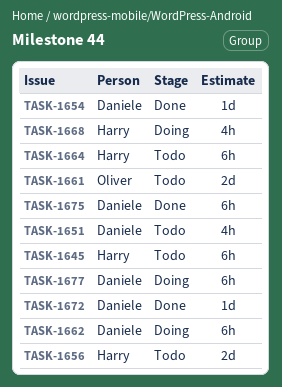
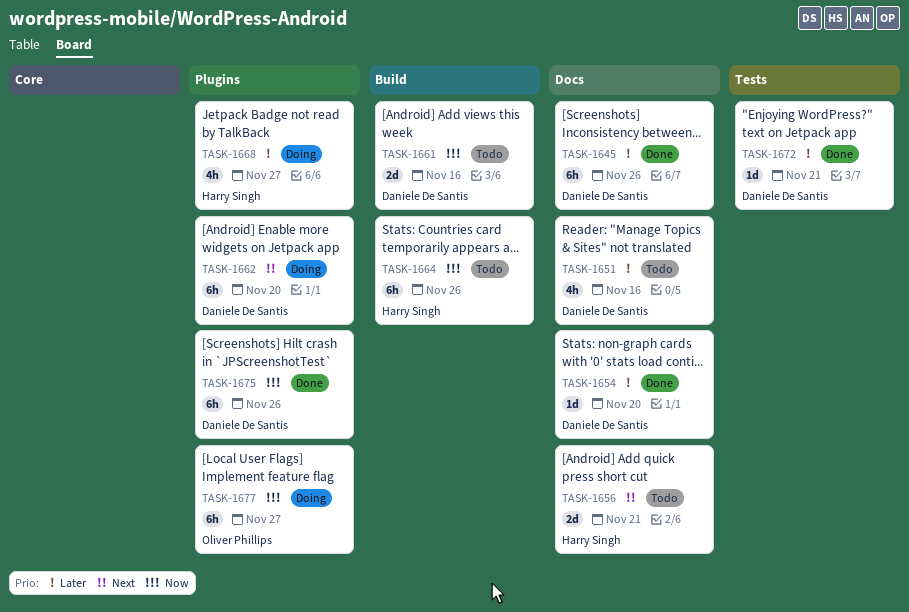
TASK-1645, status: Todo -> Done
TASK-1645, owner: Harry Singh -> Daniele De Santis
TASK-1661, owner: Oliver Phillips -> Daniele De Santis
TASK-1677, owner: Daniele De Santis -> Oliver Phillips

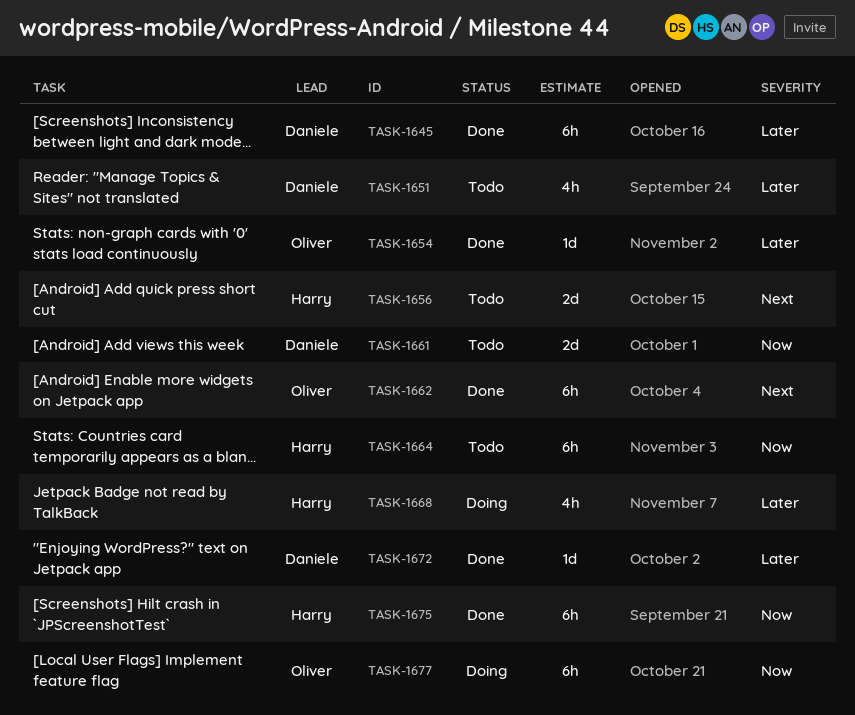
TASK-1654, owner: Daniele De Santis -> Oliver Phillips
TASK-1662, status: Doing -> Done
TASK-1662, owner: Daniele De Santis -> Oliver Phillips
TASK-1675, owner: Daniele De Santis -> Harry Singh

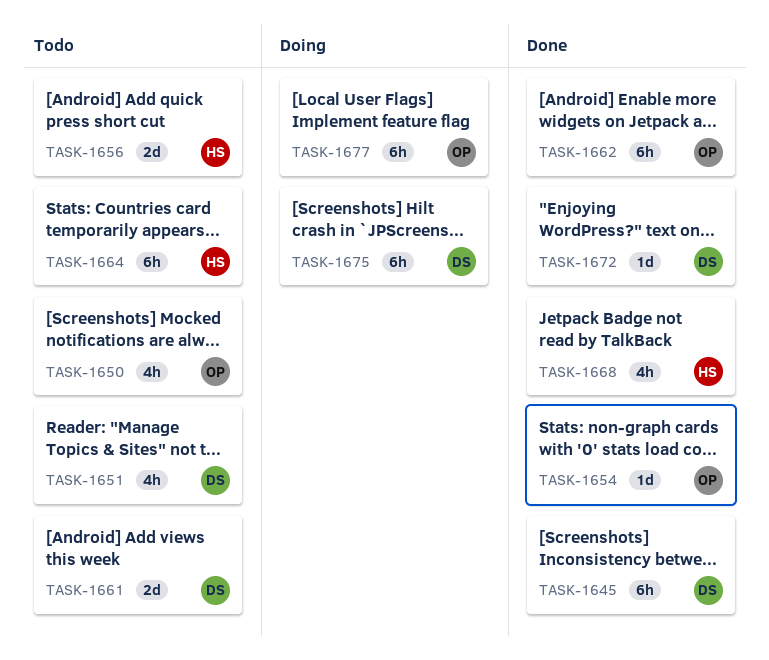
TASK-1650: none -> present
TASK-1668, status: Doing -> Done
TASK-1675, status: Done -> Doing
TASK-1675, owner: Harry -> Daniele

